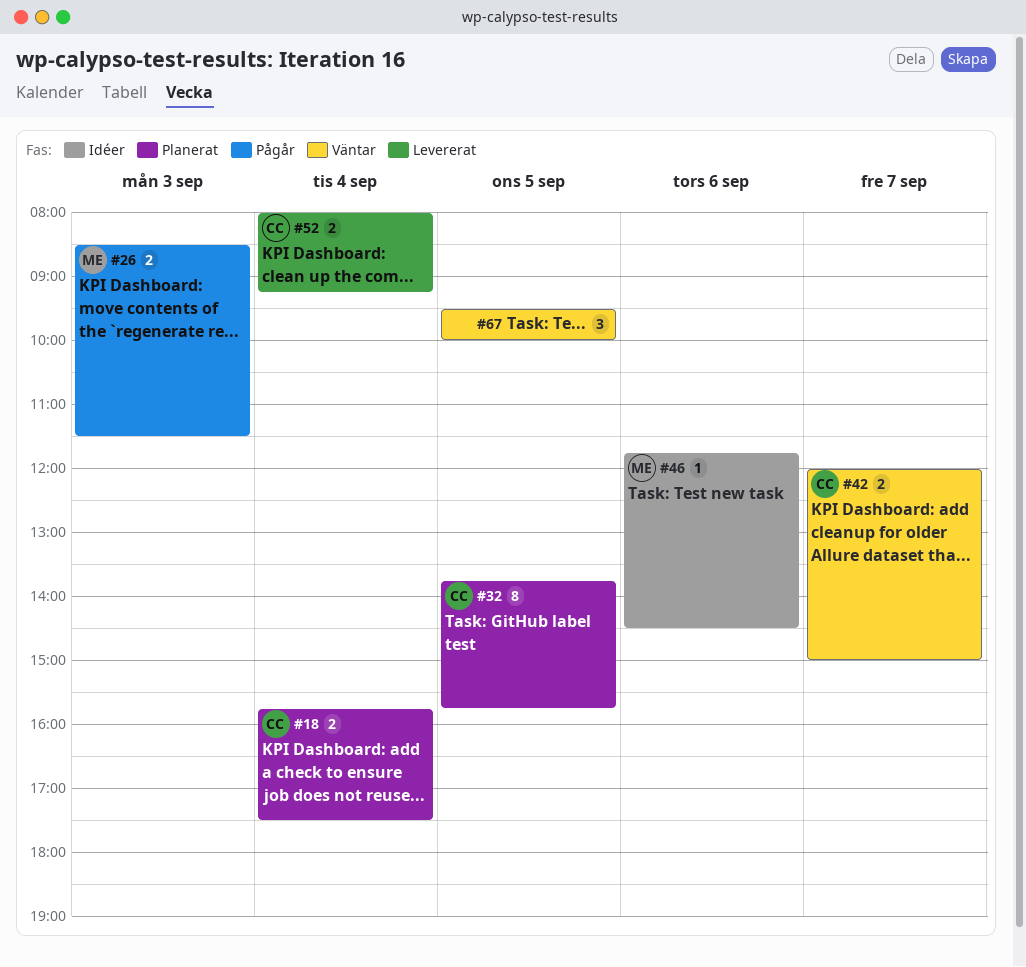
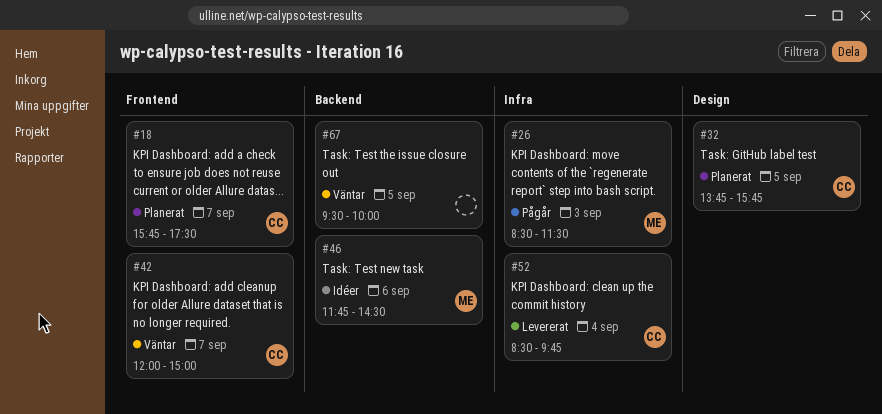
#18, day: Sep 4 -> Sep 7
#52, begins: 08:00 -> 08:30
#52, ends: 09:15 -> 09:45

